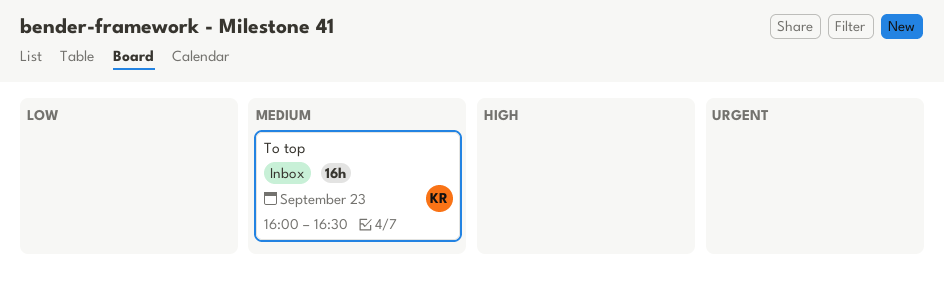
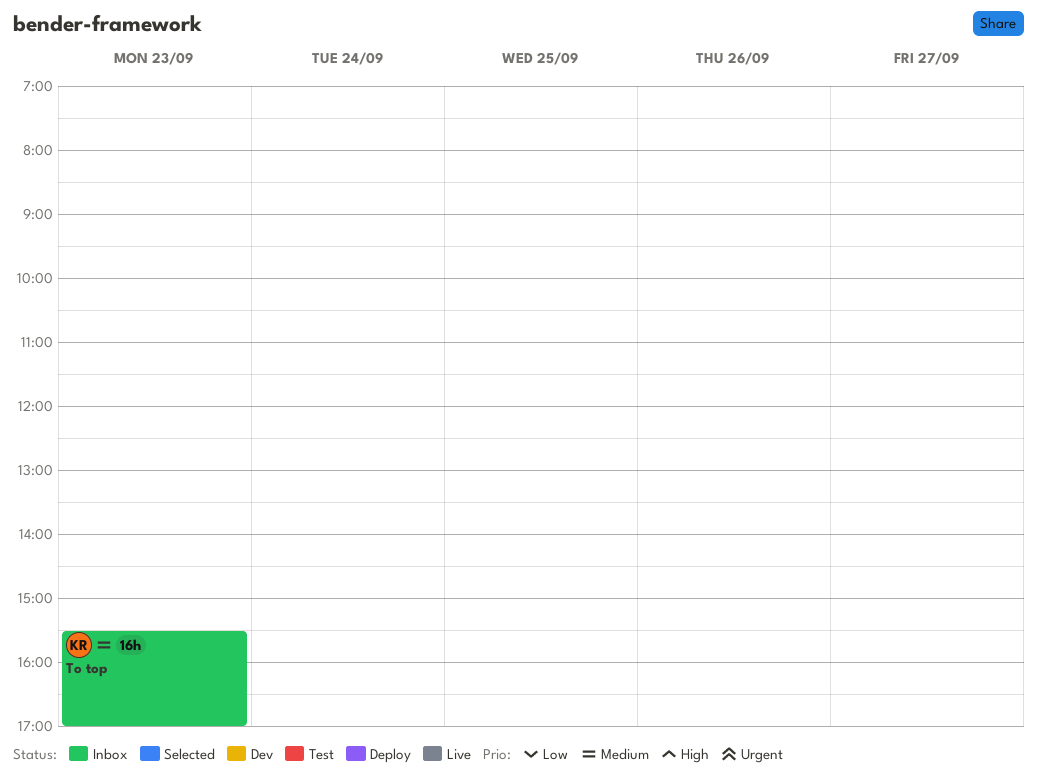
To top, begins: 16:00 -> 15:30
To top, ends: 16:30 -> 17:00

